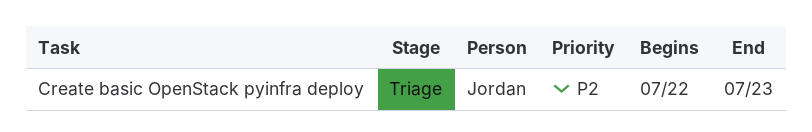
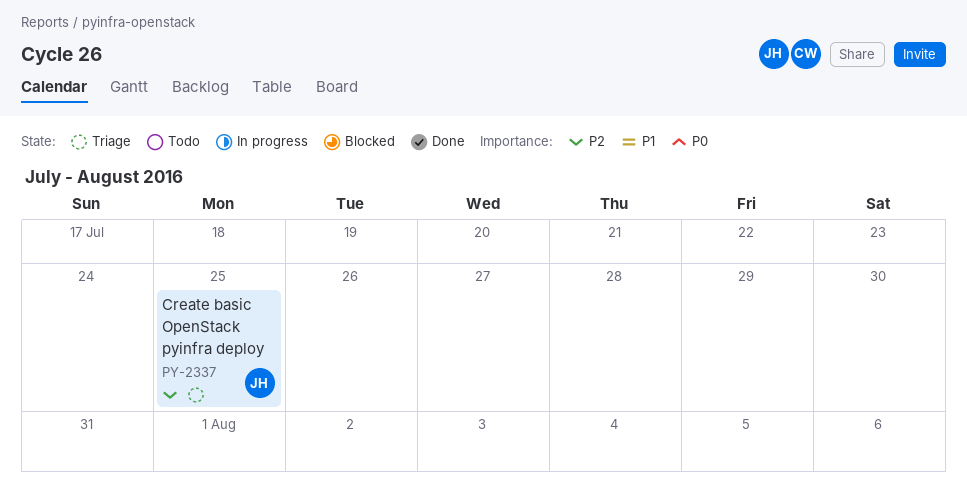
Create basic OpenStack pyinfra deploy, due: Jul 23 -> Jul 25

